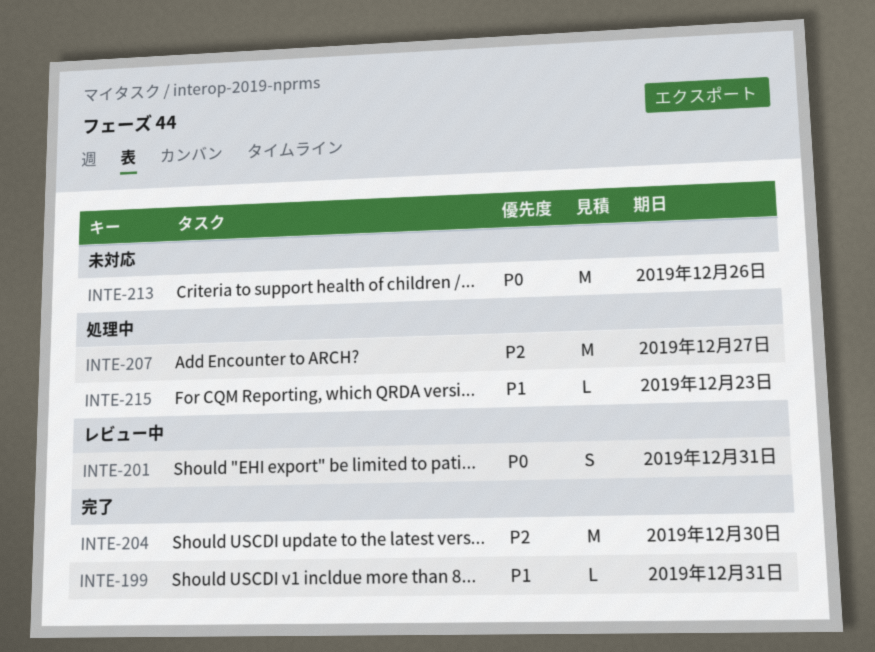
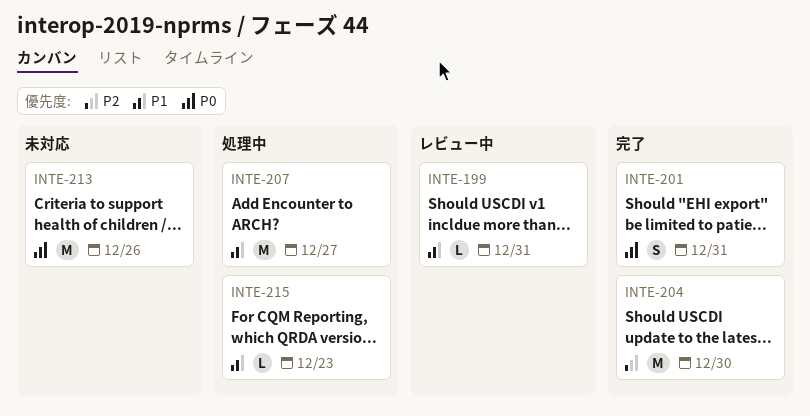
INTE-199, status: 完了 -> レビュー中
INTE-201, status: レビュー中 -> 完了
INTE-207, priority: P2 -> P1

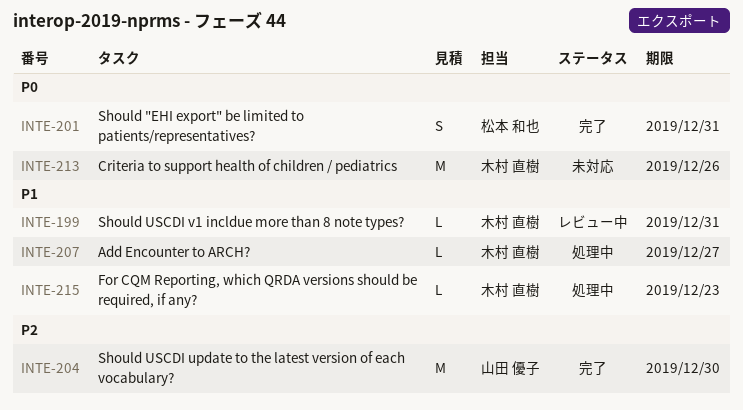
INTE-207, estimate: M -> L

